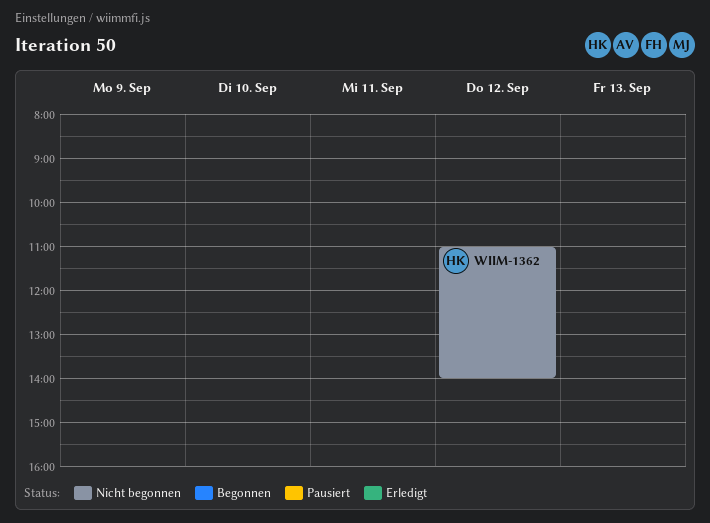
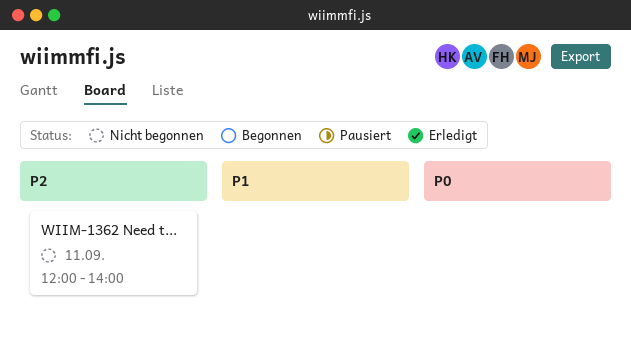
WIIM-1362, day: Sep 12 -> Sep 11
WIIM-1362, begins: 11:00 -> 12:00

